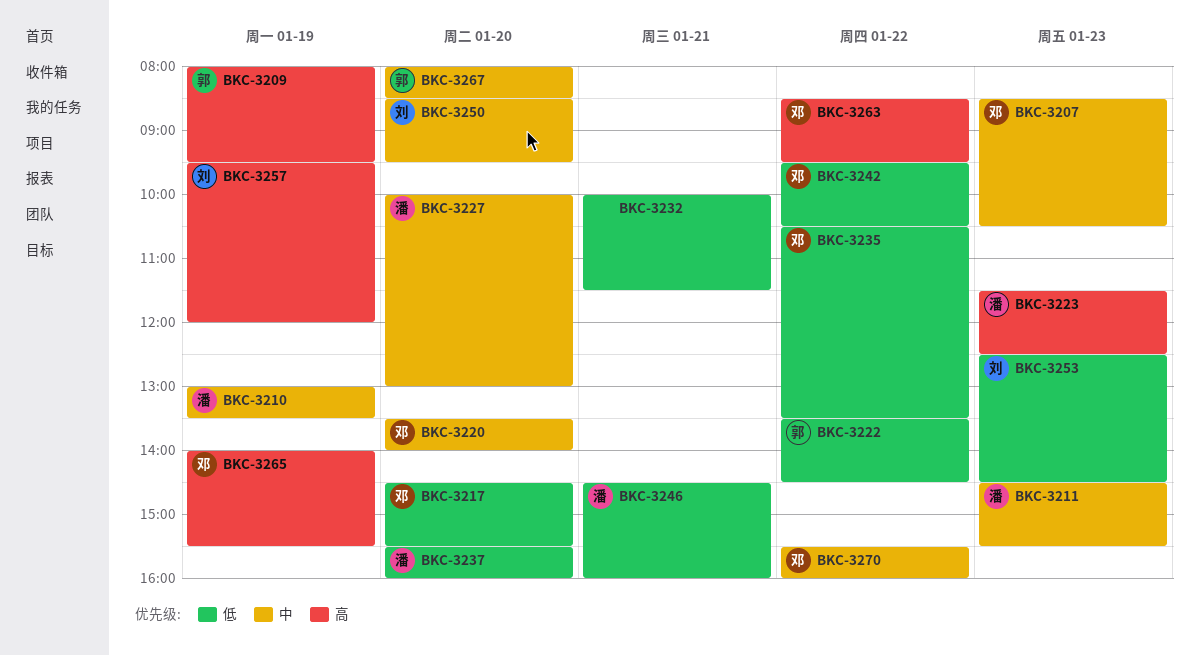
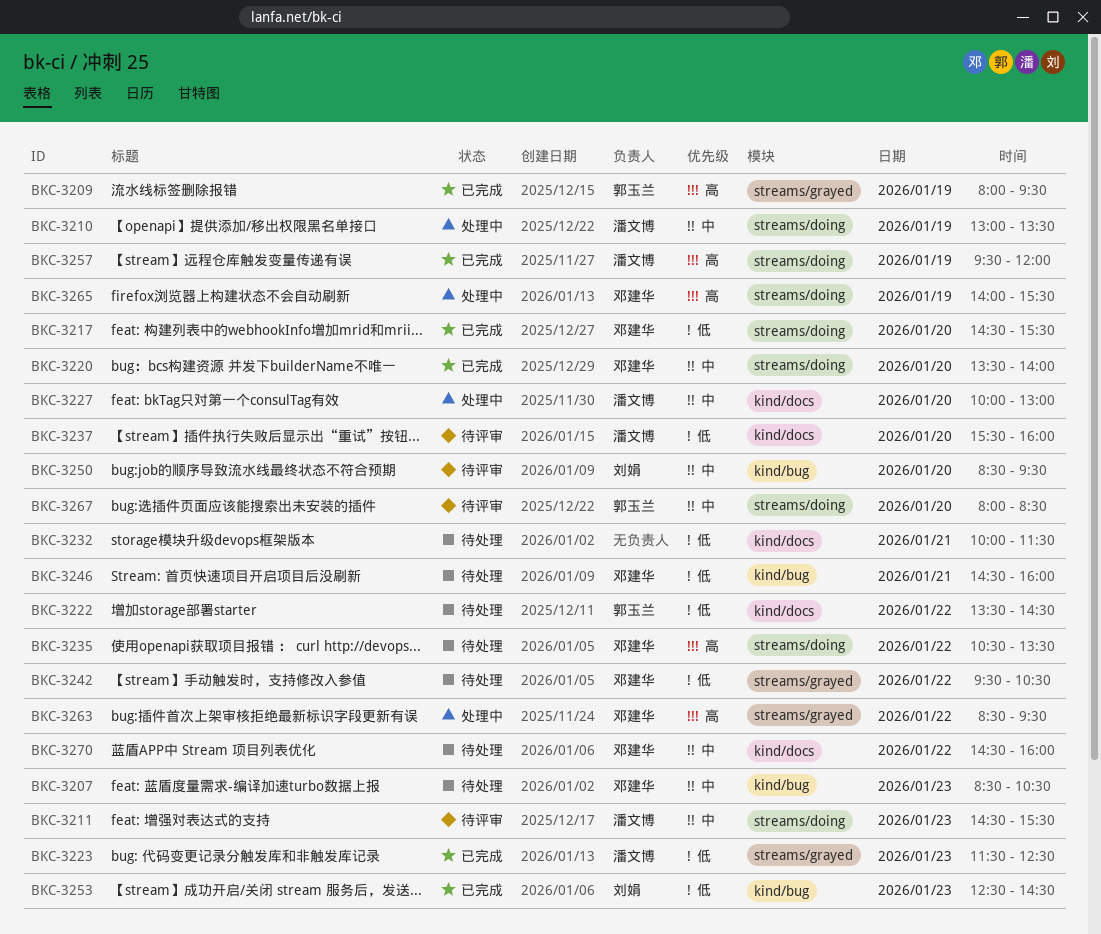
BKC-3223, priority: 高 -> 低
BKC-3235, priority: 低 -> 高
BKC-3246, owner: 潘文博 -> 邓建华
BKC-3257, owner: 刘娟 -> 潘文博
BKC-3270, begins: 15:30 -> 14:30

